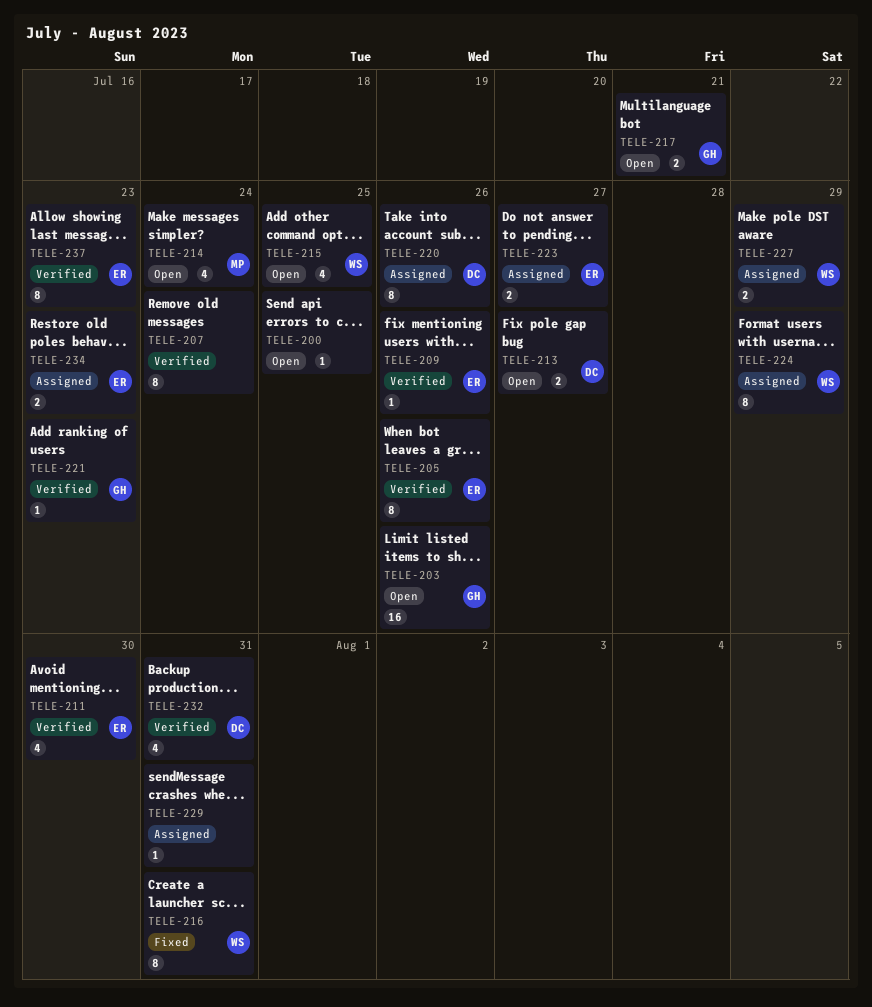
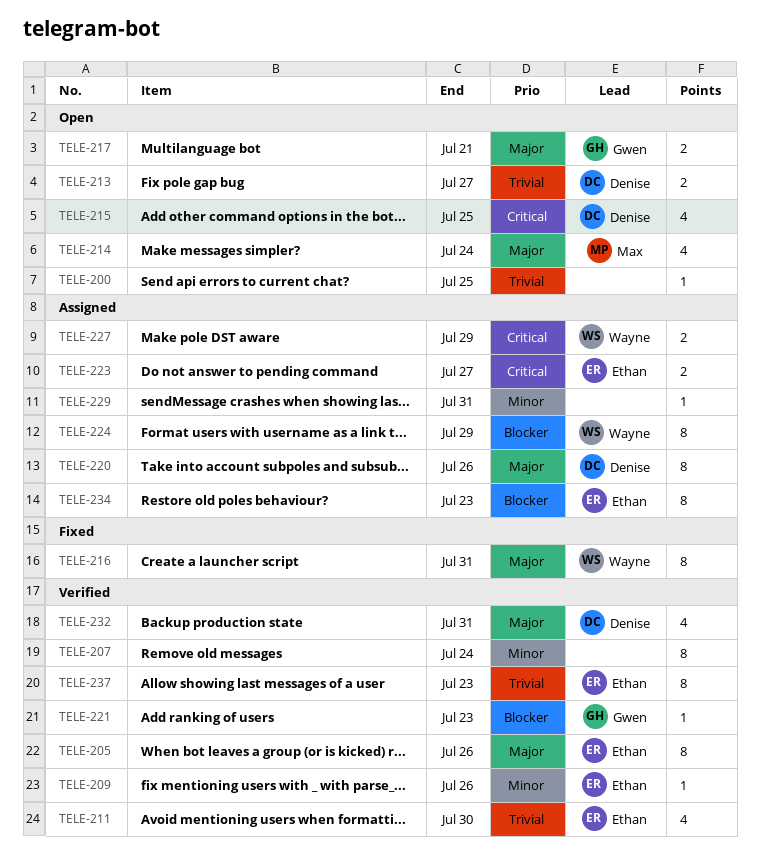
TELE-203: present -> none
TELE-215, owner: Wayne -> Denise
TELE-234, estimate: 2 -> 8

